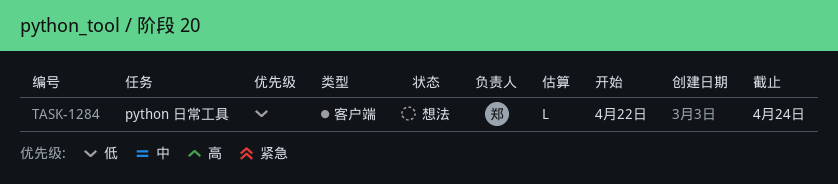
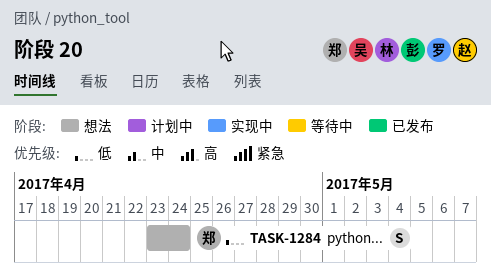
TASK-1284, estimate: L -> S
TASK-1284, start: Apr 22 -> Apr 23

